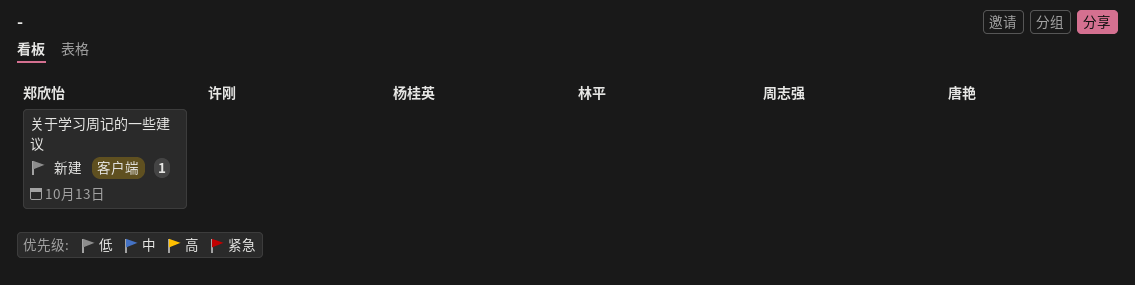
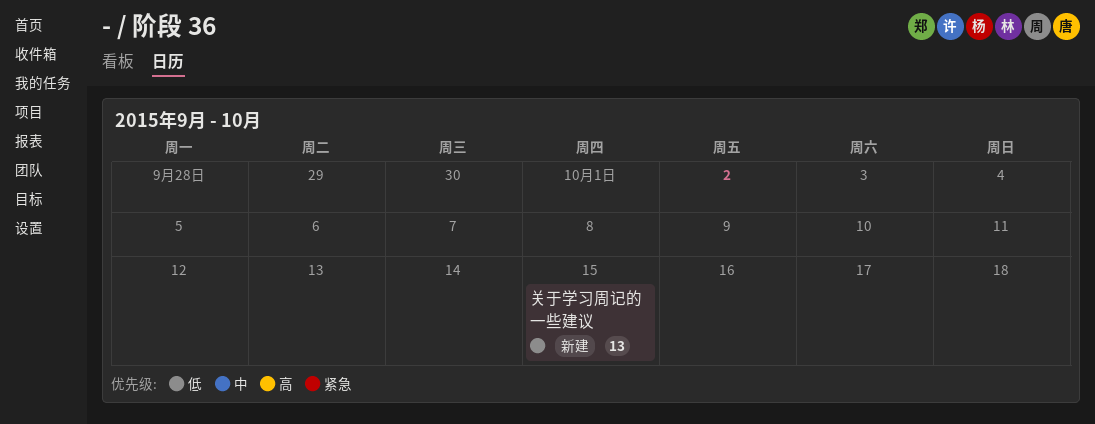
关于学习周记的一些建议, estimate: 1 -> 13
关于学习周记的一些建议, due: Oct 13 -> Oct 15

